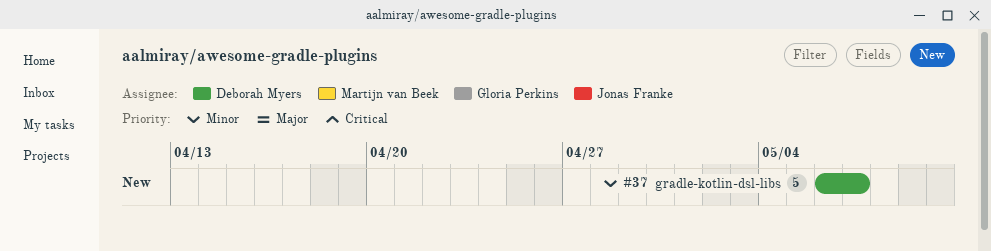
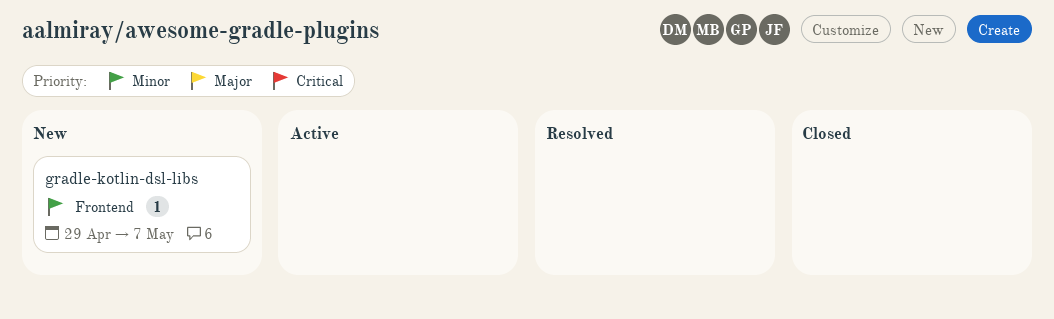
gradle-kotlin-dsl-libs, estimate: 5 -> 1
gradle-kotlin-dsl-libs, start: May 6 -> Apr 29

